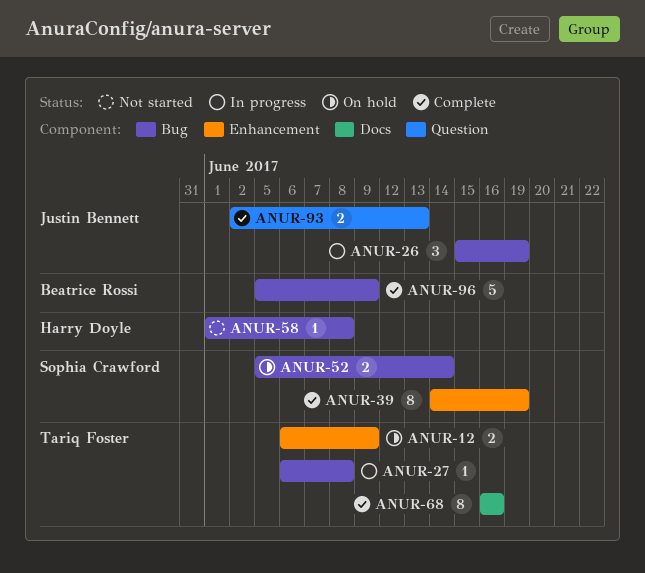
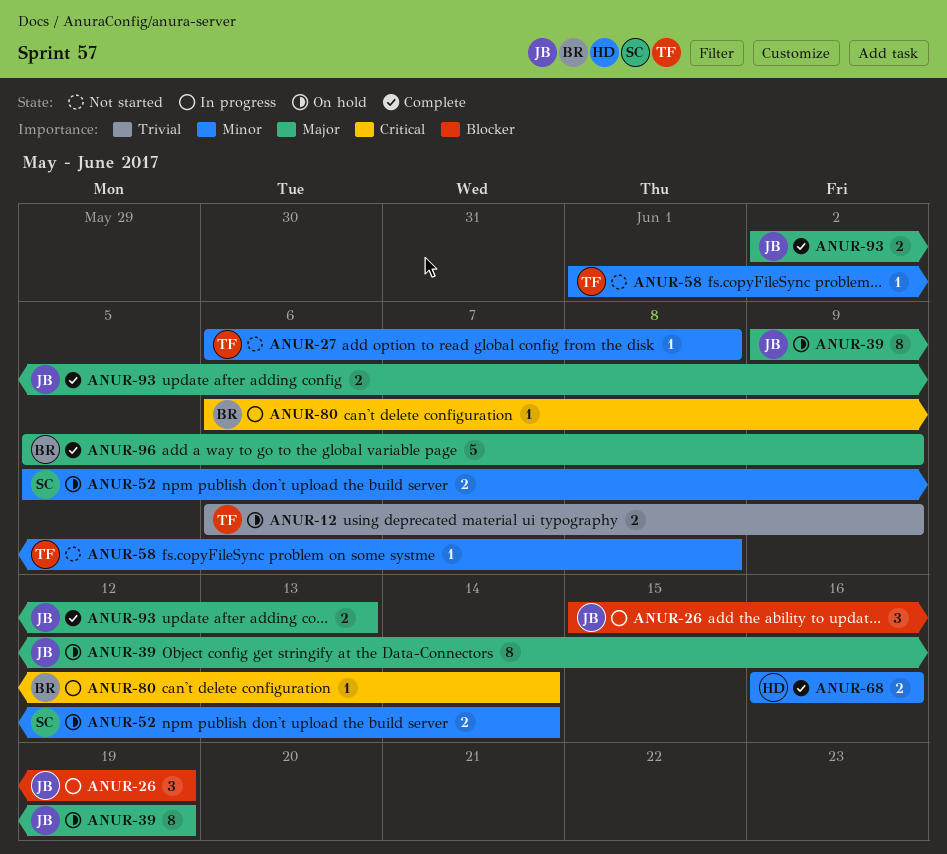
ANUR-27, status: In progress -> Not started
ANUR-39, status: Complete -> On hold
ANUR-39, owner: Sophia Crawford -> Justin Bennett
ANUR-39, start: Jun 14 -> Jun 9
ANUR-58, owner: Harry Doyle -> Tariq Foster
ANUR-68, owner: Tariq Foster -> Harry Doyle
ANUR-68, estimate: 8 -> 2
ANUR-80: none -> present

